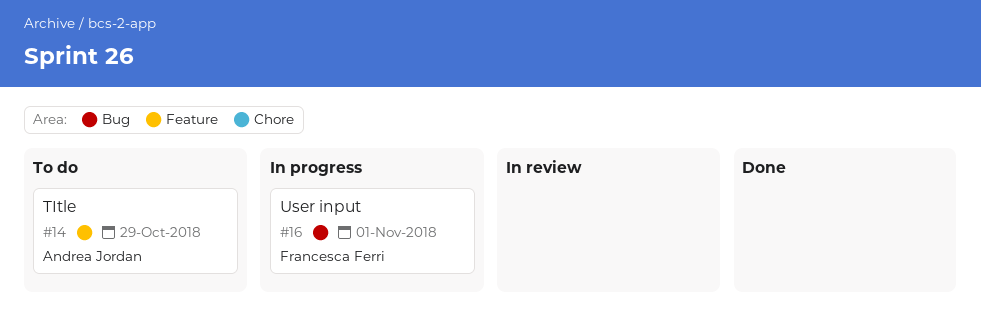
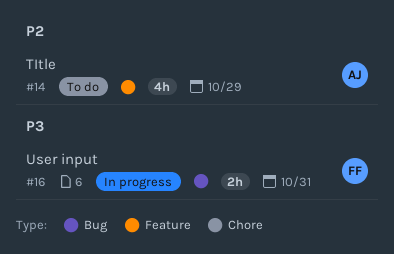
#16, due: Nov 1 -> Oct 31

